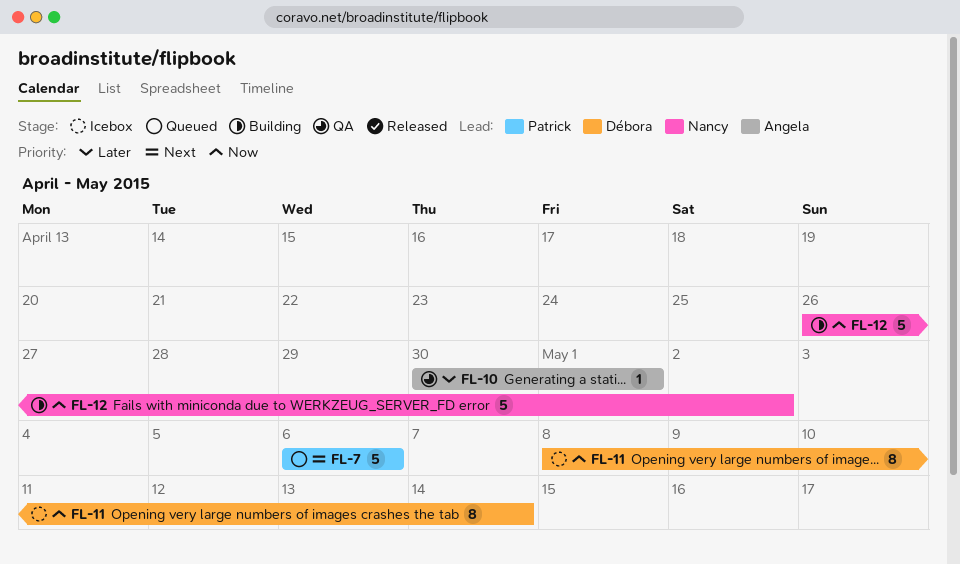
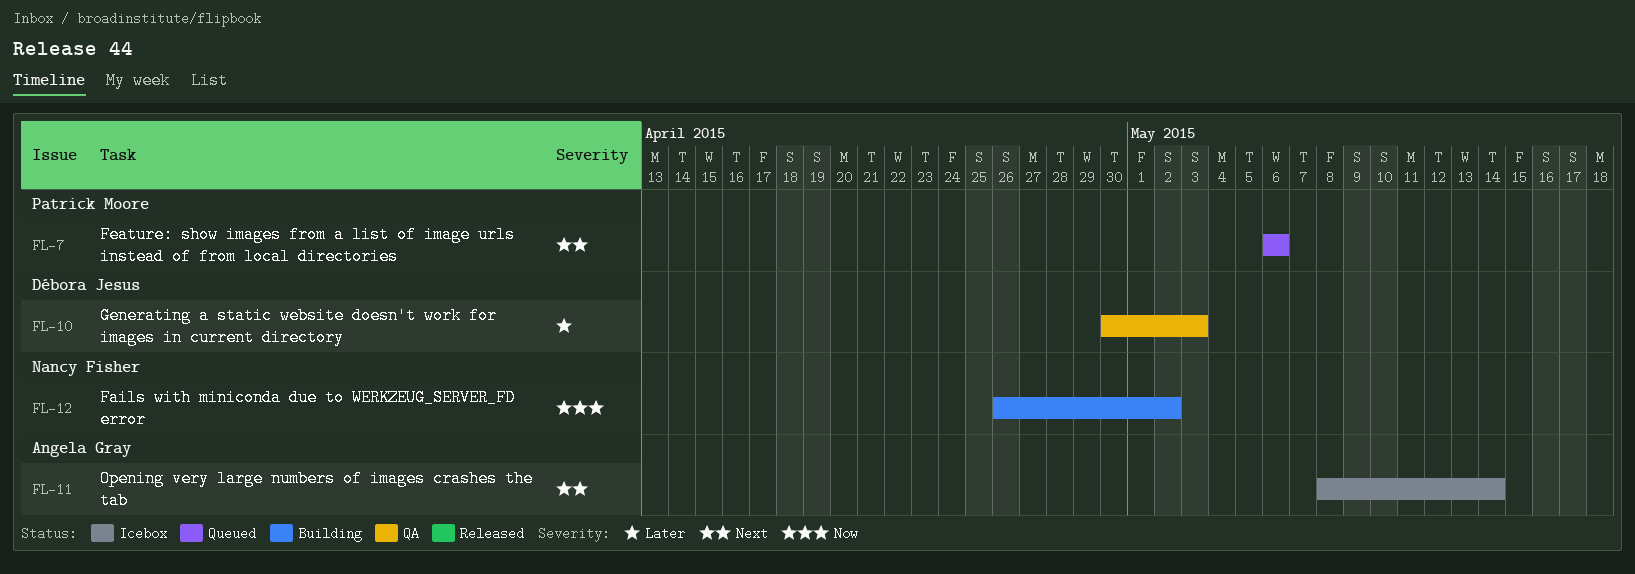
FL-10, owner: Angela Gray -> Débora Jesus
FL-10, due: May 1 -> May 3
FL-11, owner: Débora Jesus -> Angela Gray
FL-11, priority: Now -> Next

